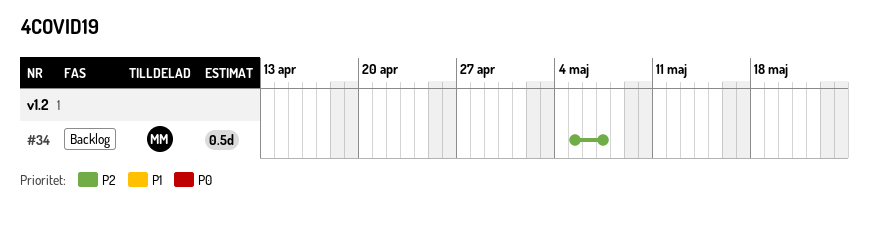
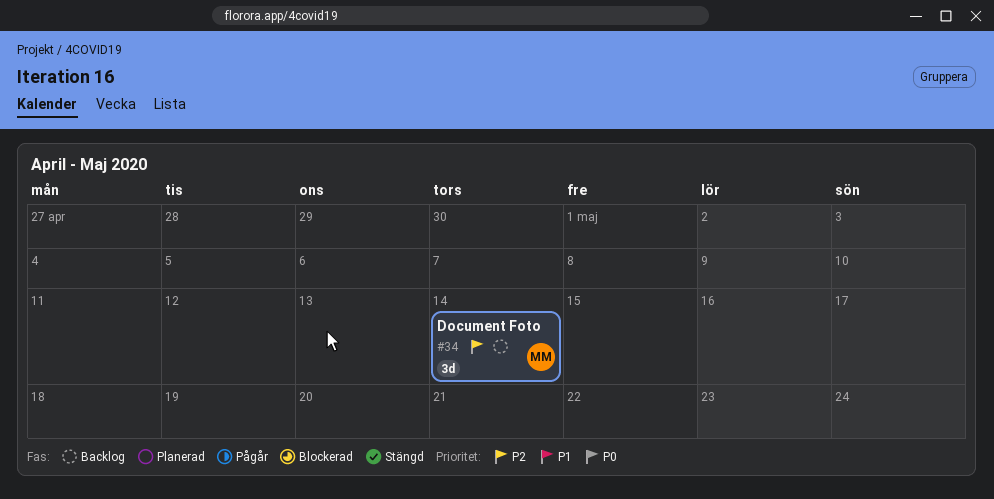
#34, estimate: 0.5d -> 3d
#34, due: May 7 -> May 14

